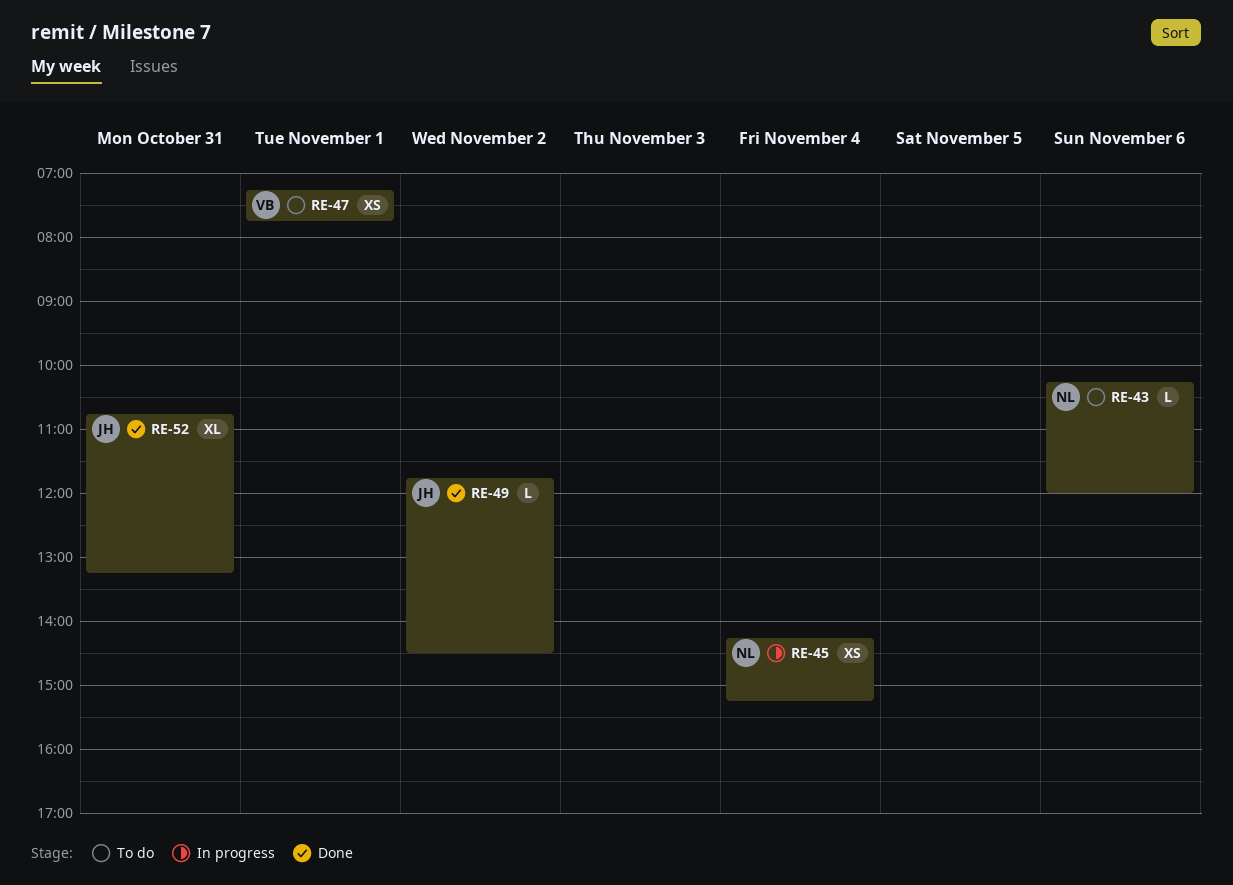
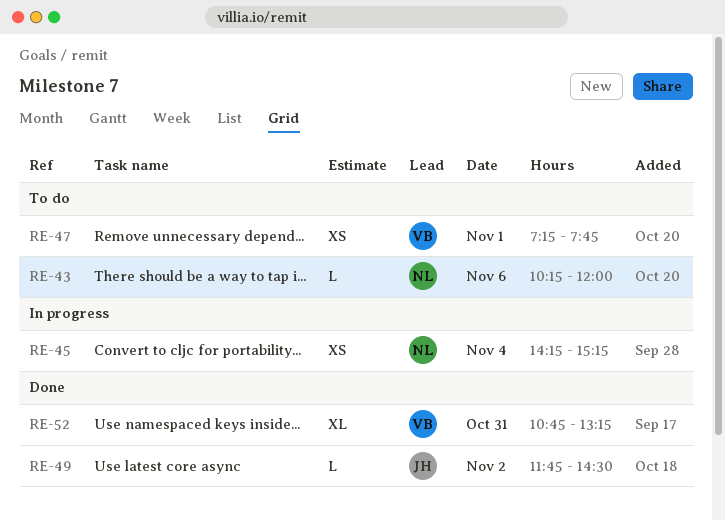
RE-52, owner: JH -> VB

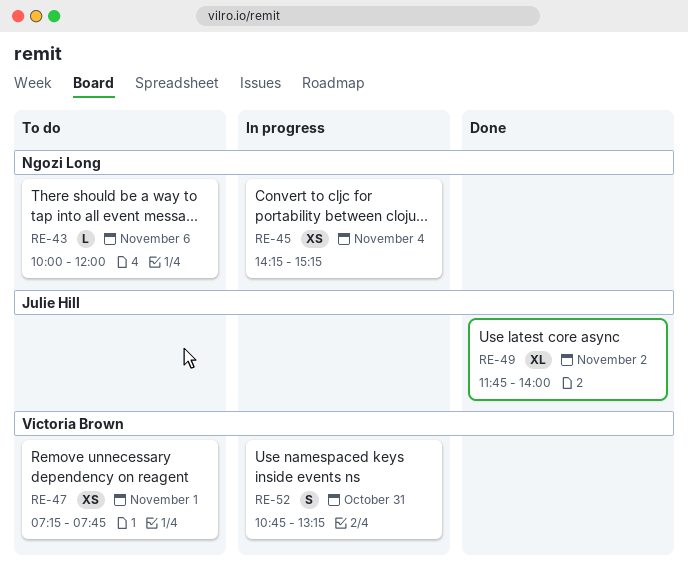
RE-43, begins: 10:15 -> 10:00
RE-49, estimate: L -> XL
RE-49, ends: 14:30 -> 14:00
RE-52, status: Done -> In progress
RE-52, estimate: XL -> S

